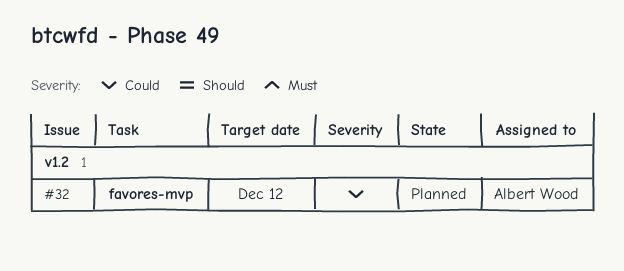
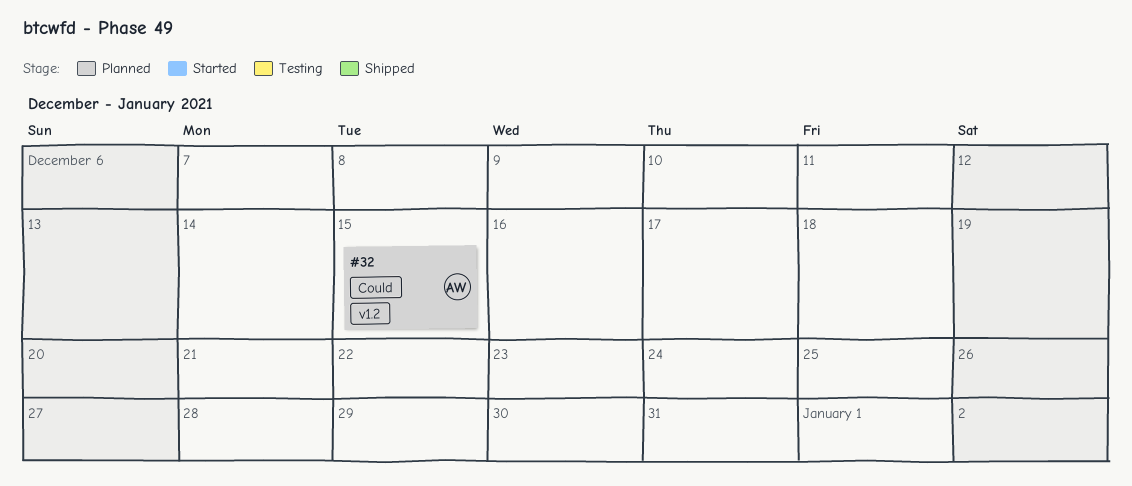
#32, due: Dec 12 -> Dec 15

